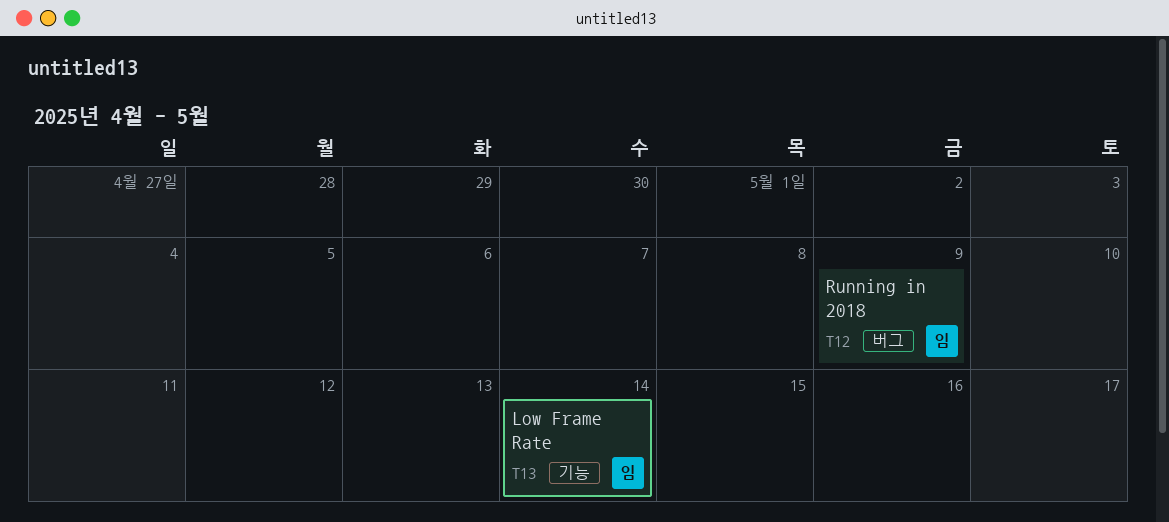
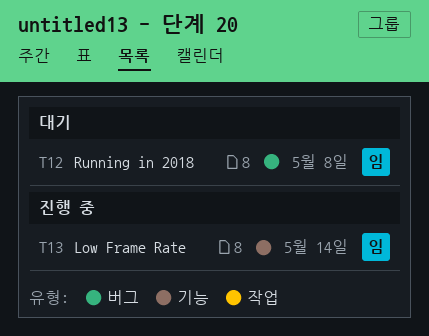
T12, due: May 9 -> May 8

